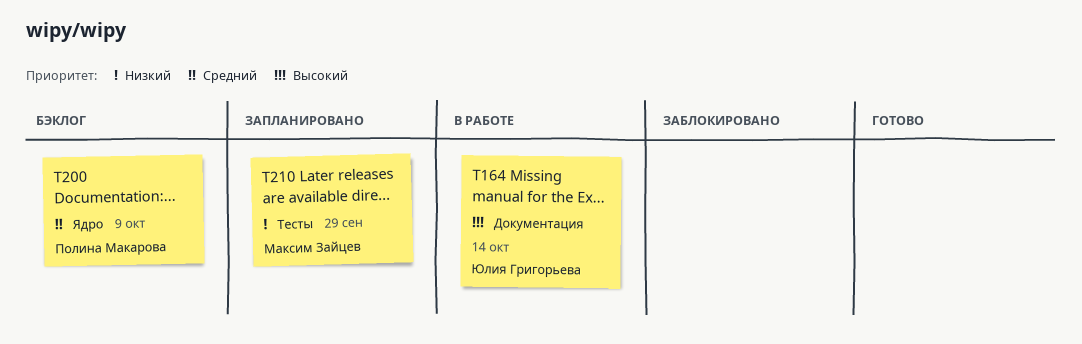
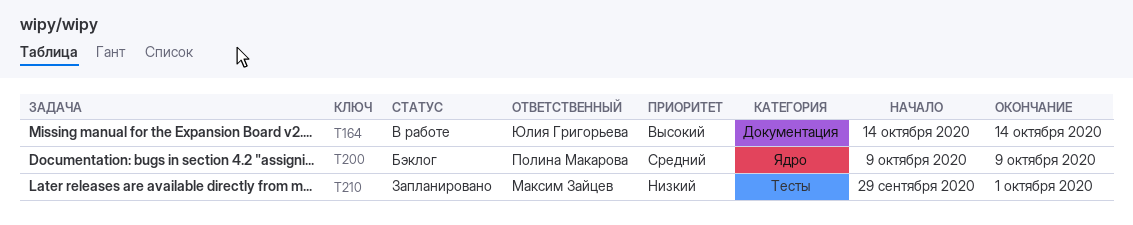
T210, due: Sep 29 -> Oct 1

